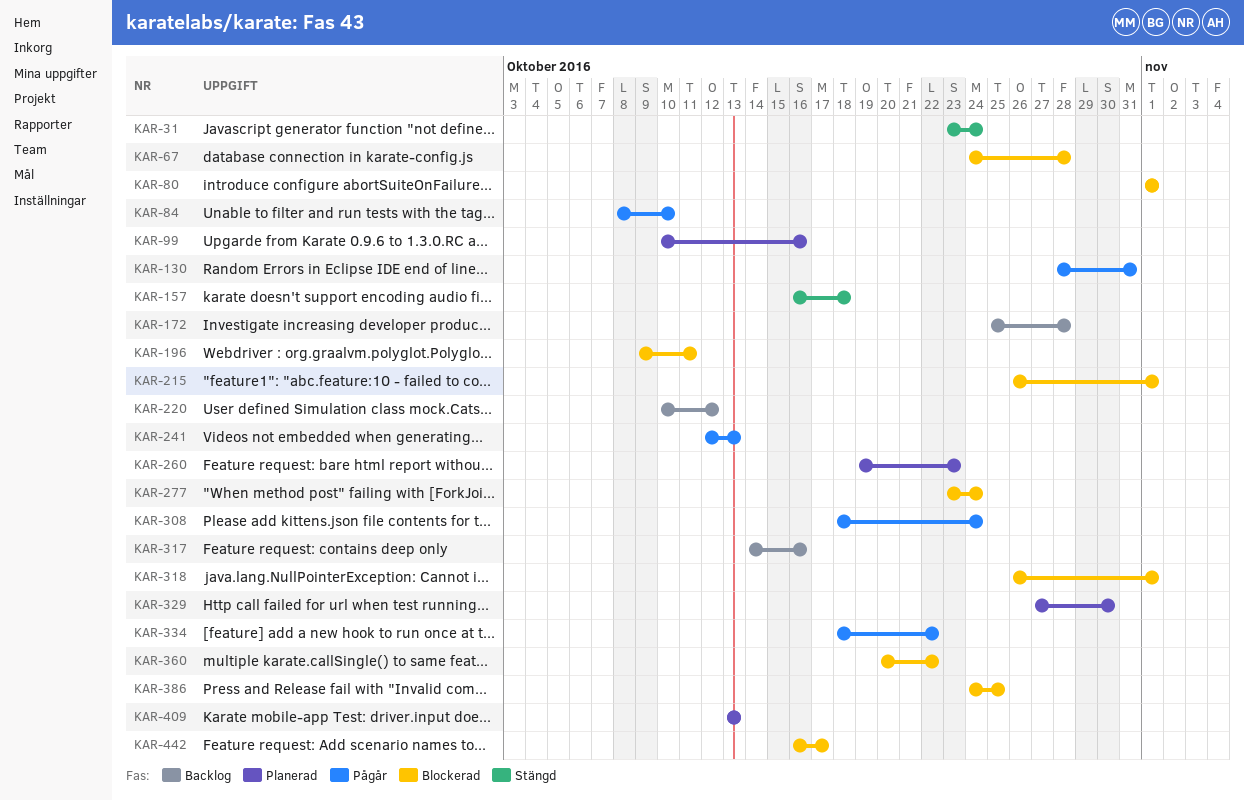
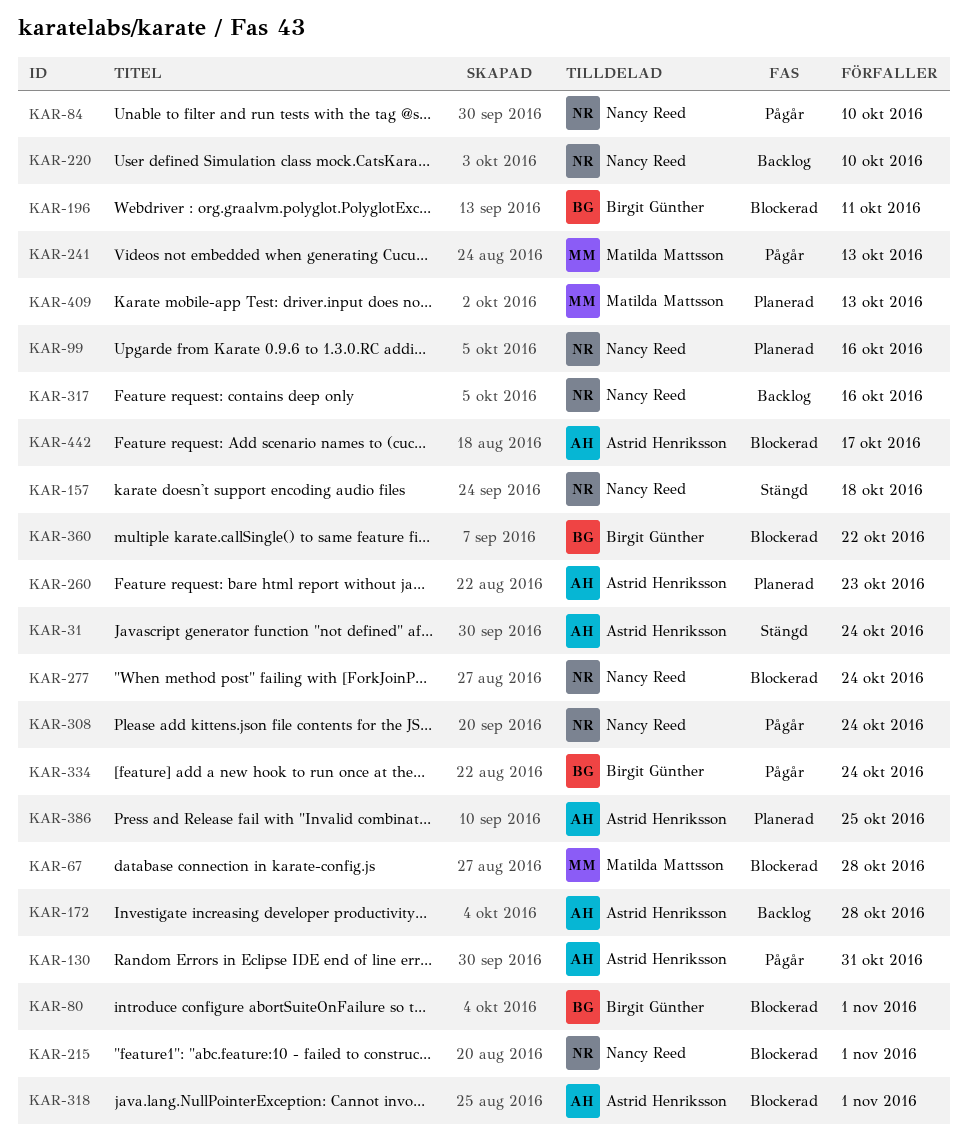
KAR-220, due: Oct 12 -> Oct 10
KAR-329: present -> none
KAR-334, due: Oct 22 -> Oct 24
KAR-386, status: Blockerad -> Planerad

